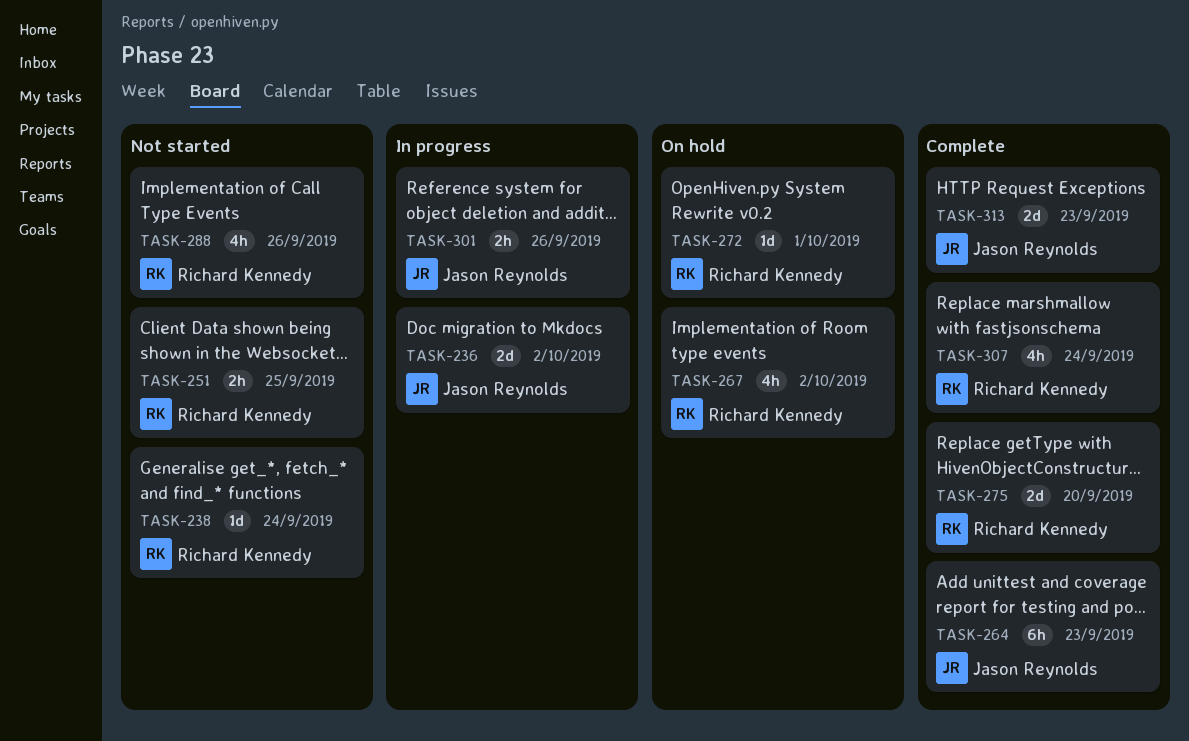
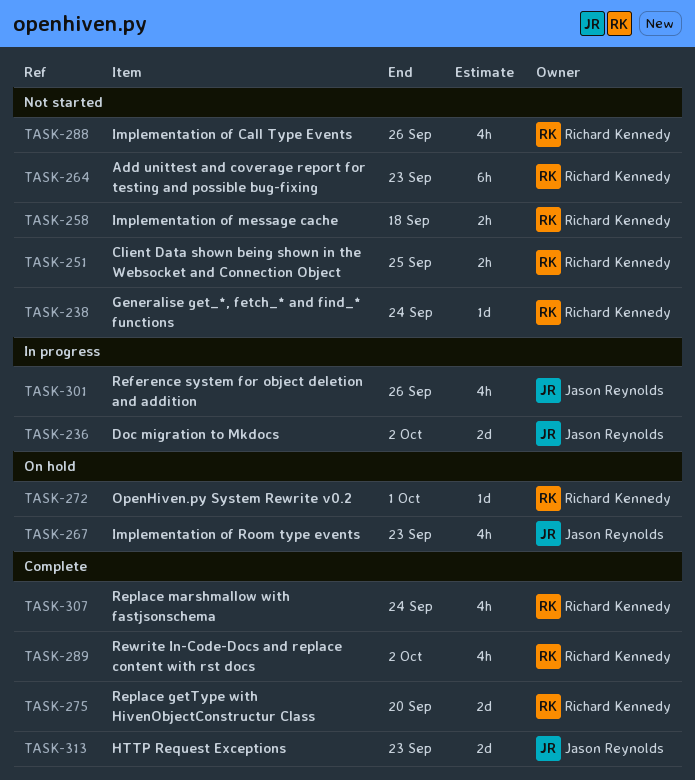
TASK-258: none -> present
TASK-264, status: Complete -> Not started
TASK-264, owner: Jason Reynolds -> Richard Kennedy
TASK-267, owner: Richard Kennedy -> Jason Reynolds
TASK-267, due: Oct 2 -> Sep 23
TASK-289: none -> present
TASK-301, estimate: 2h -> 4h

